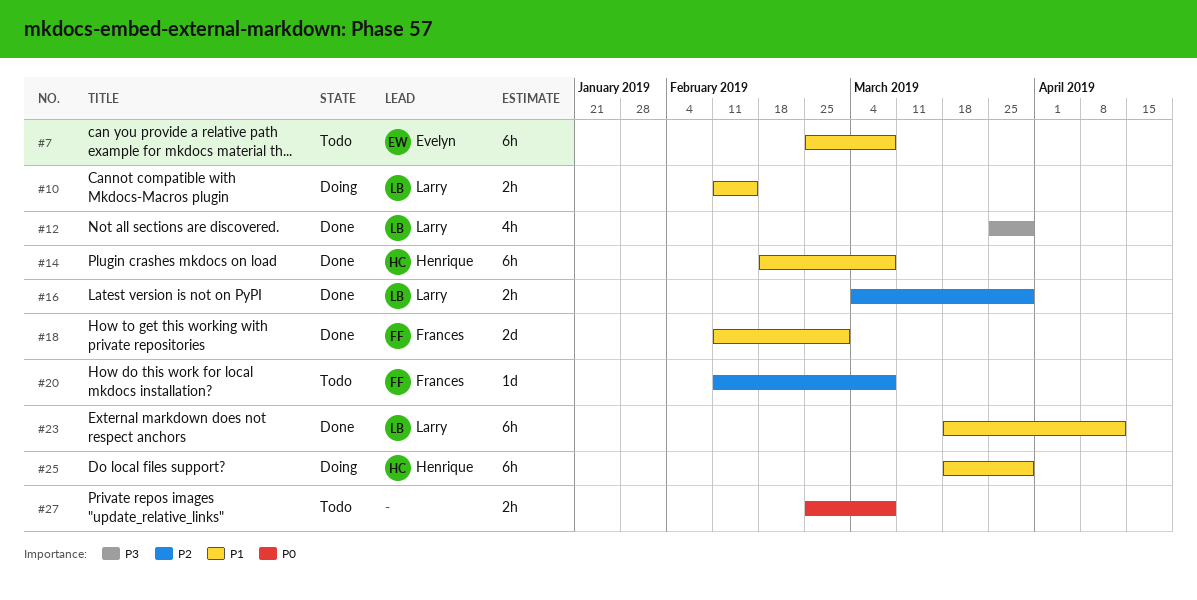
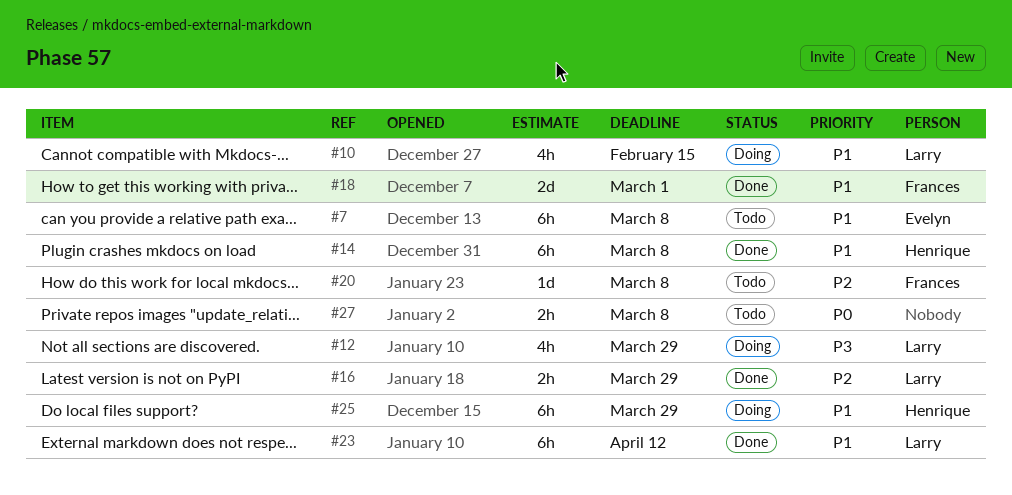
#10, estimate: 2h -> 4h
#12, status: Done -> Doing

